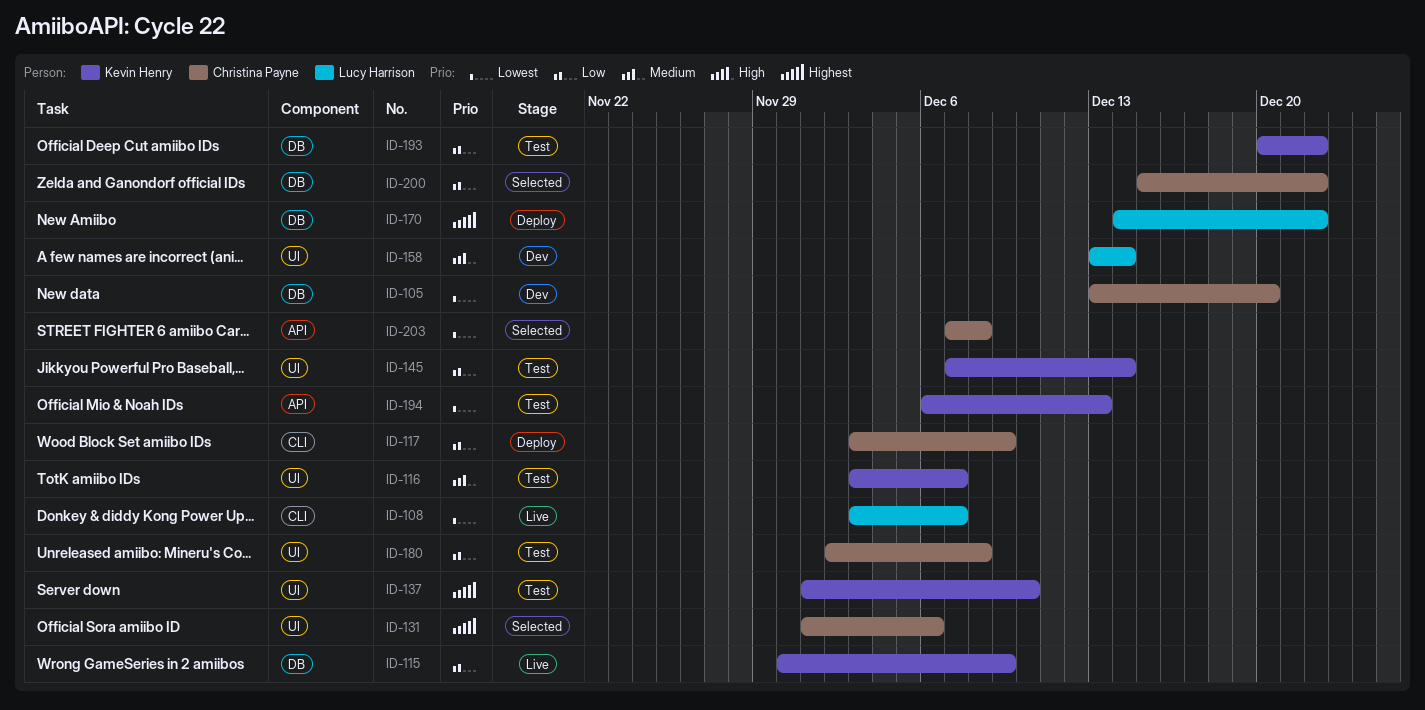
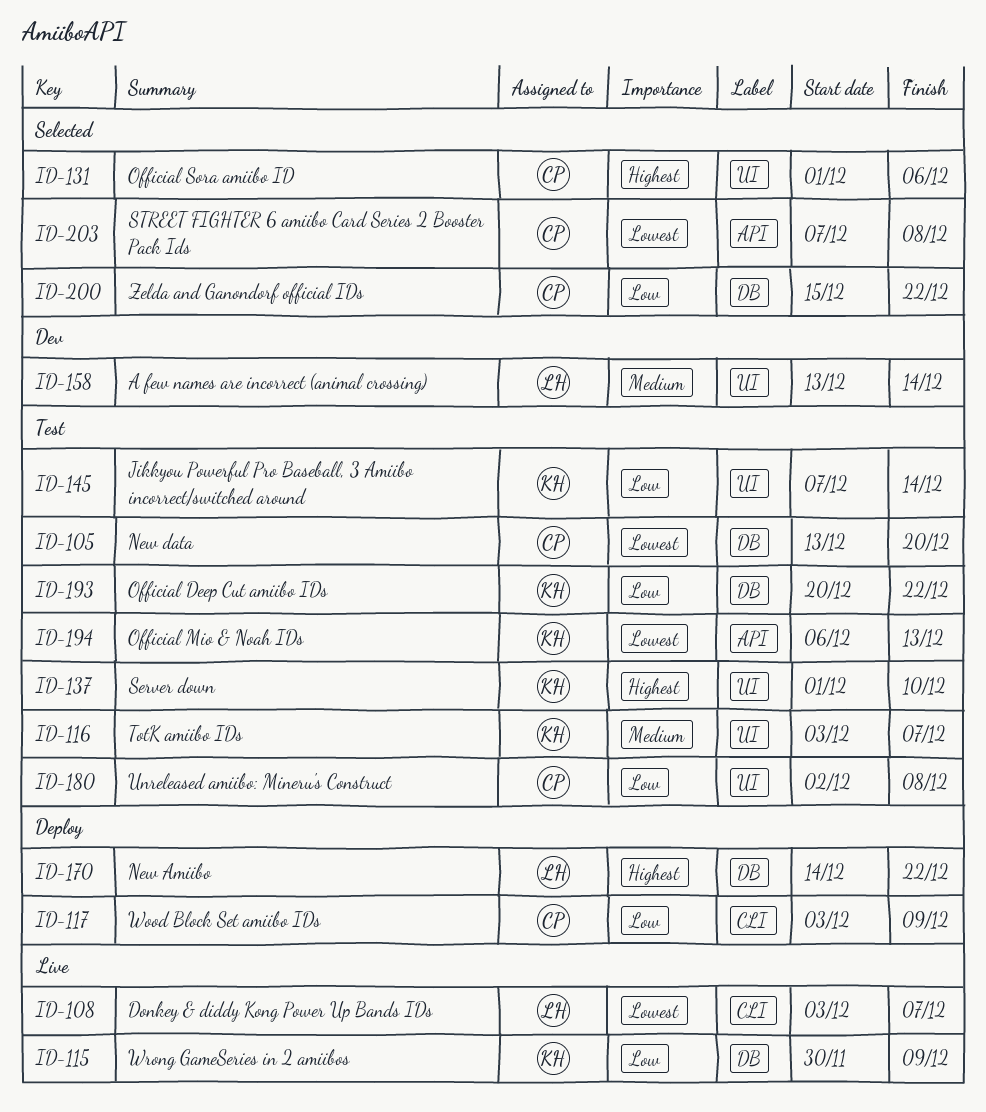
ID-105, status: Dev -> Test

